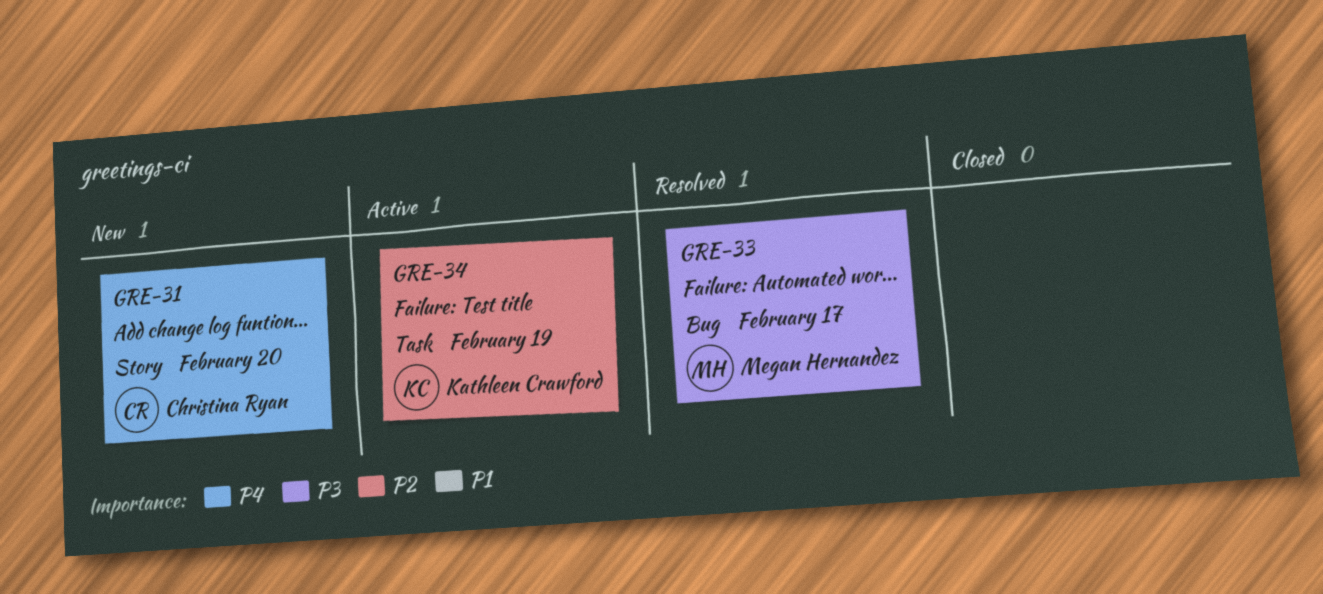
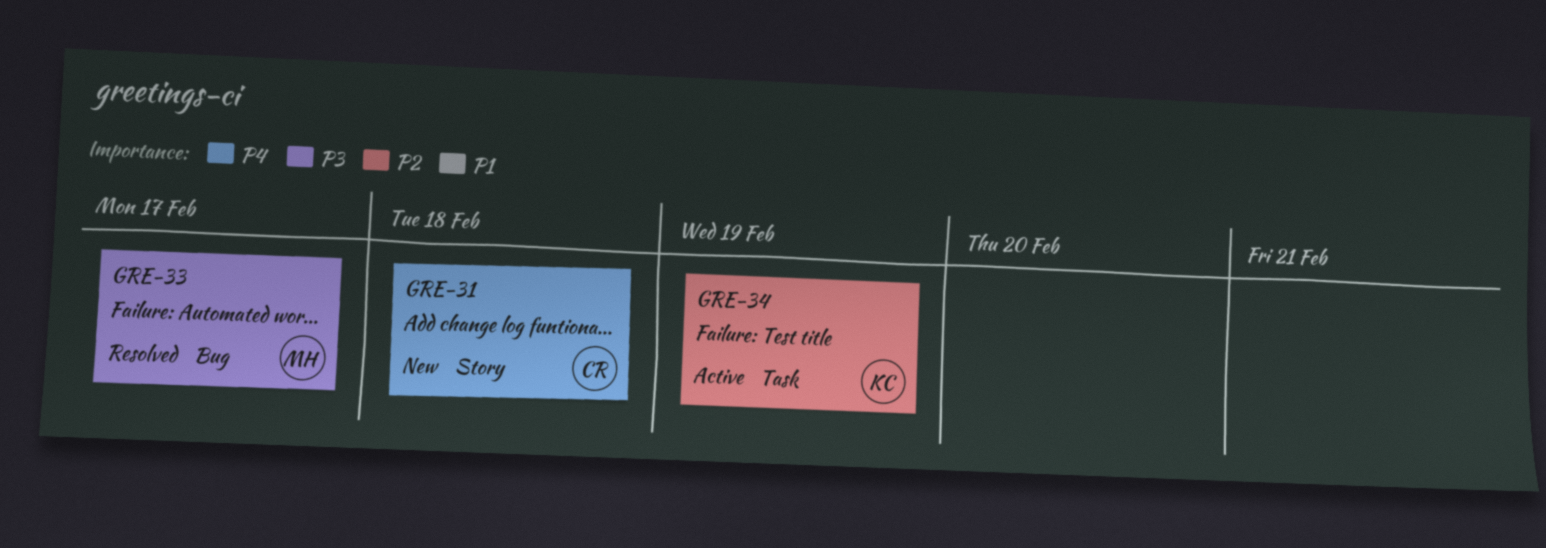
GRE-31, due: Feb 20 -> Feb 18

